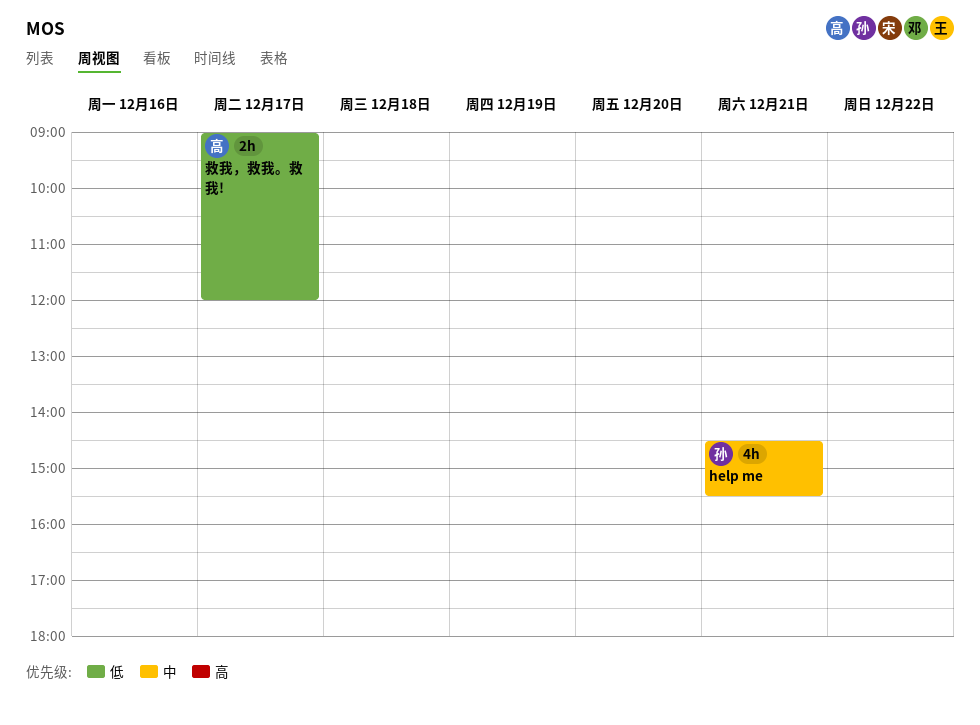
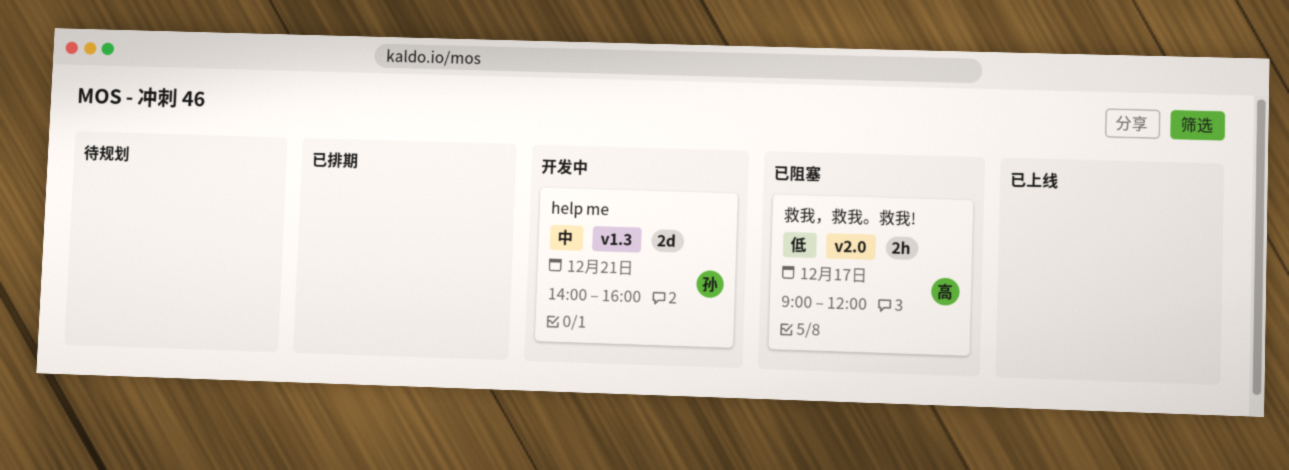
help me, estimate: 4h -> 2d
help me, begins: 14:30 -> 14:00
help me, ends: 15:30 -> 16:00

